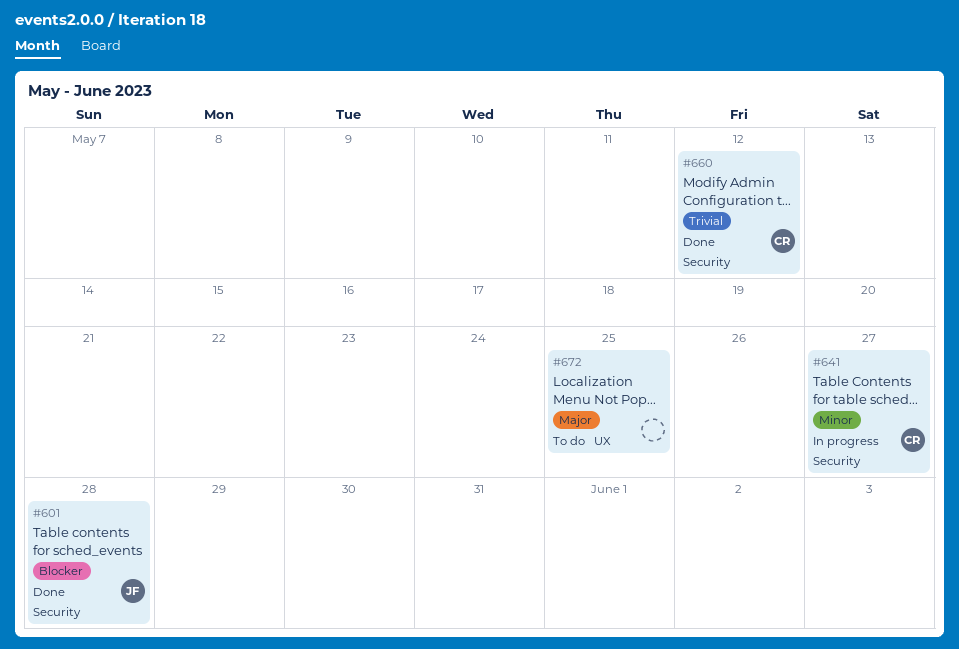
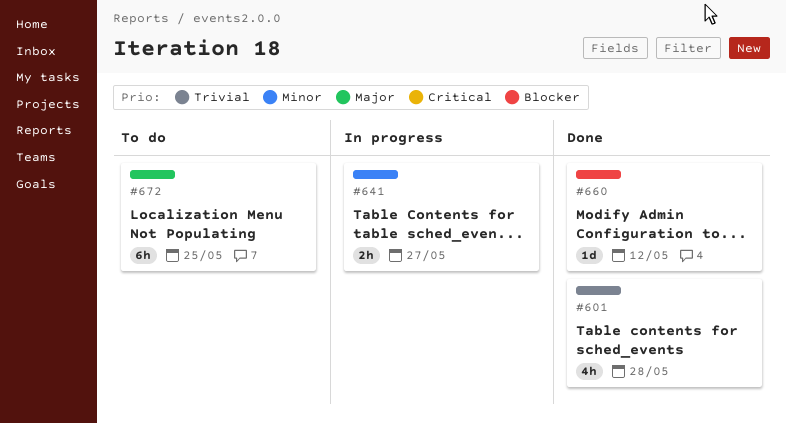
#601, priority: Blocker -> Trivial
#660, priority: Trivial -> Blocker

